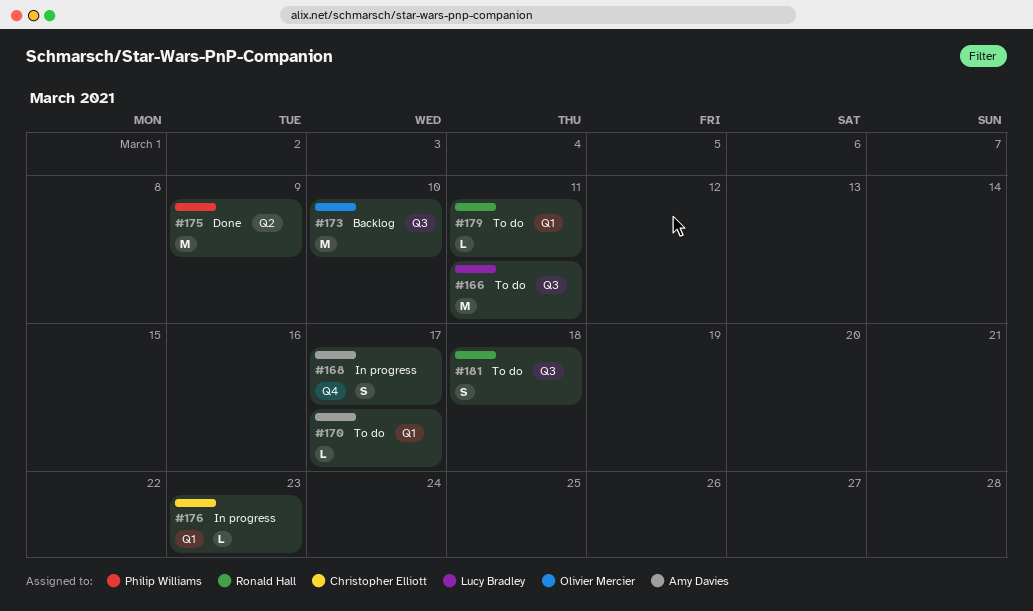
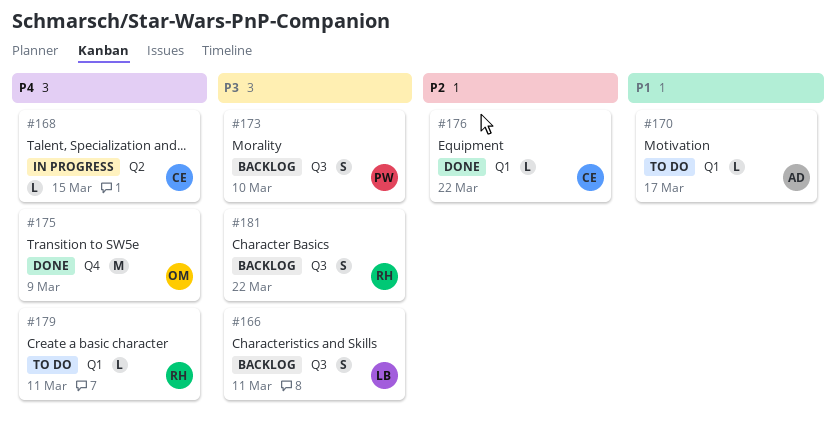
#166, status: To do -> Backlog
#166, estimate: M -> S
#168, owner: Amy Davies -> Christopher Elliott
#168, label: Q4 -> Q2
#168, estimate: S -> L
#168, due: Mar 17 -> Mar 15
#173, owner: Olivier Mercier -> Philip Williams
#173, estimate: M -> S
#175, owner: Philip Williams -> Olivier Mercier
#175, label: Q2 -> Q4
#176, status: In progress -> Done
#176, due: Mar 23 -> Mar 22
#181, status: To do -> Backlog
#181, due: Mar 18 -> Mar 22

